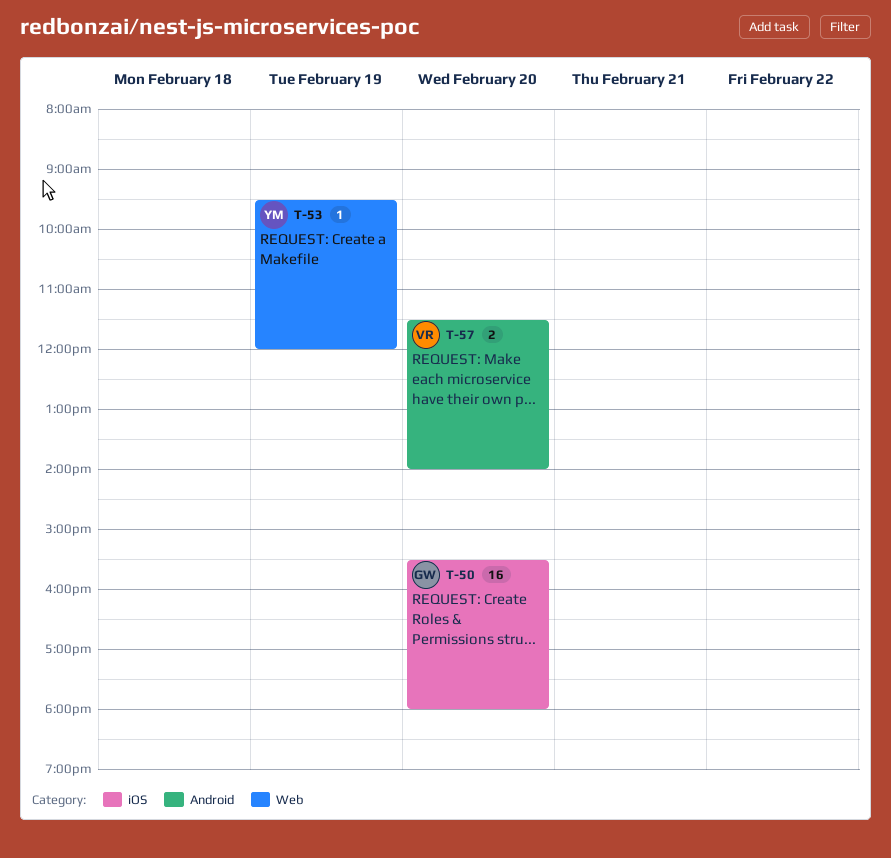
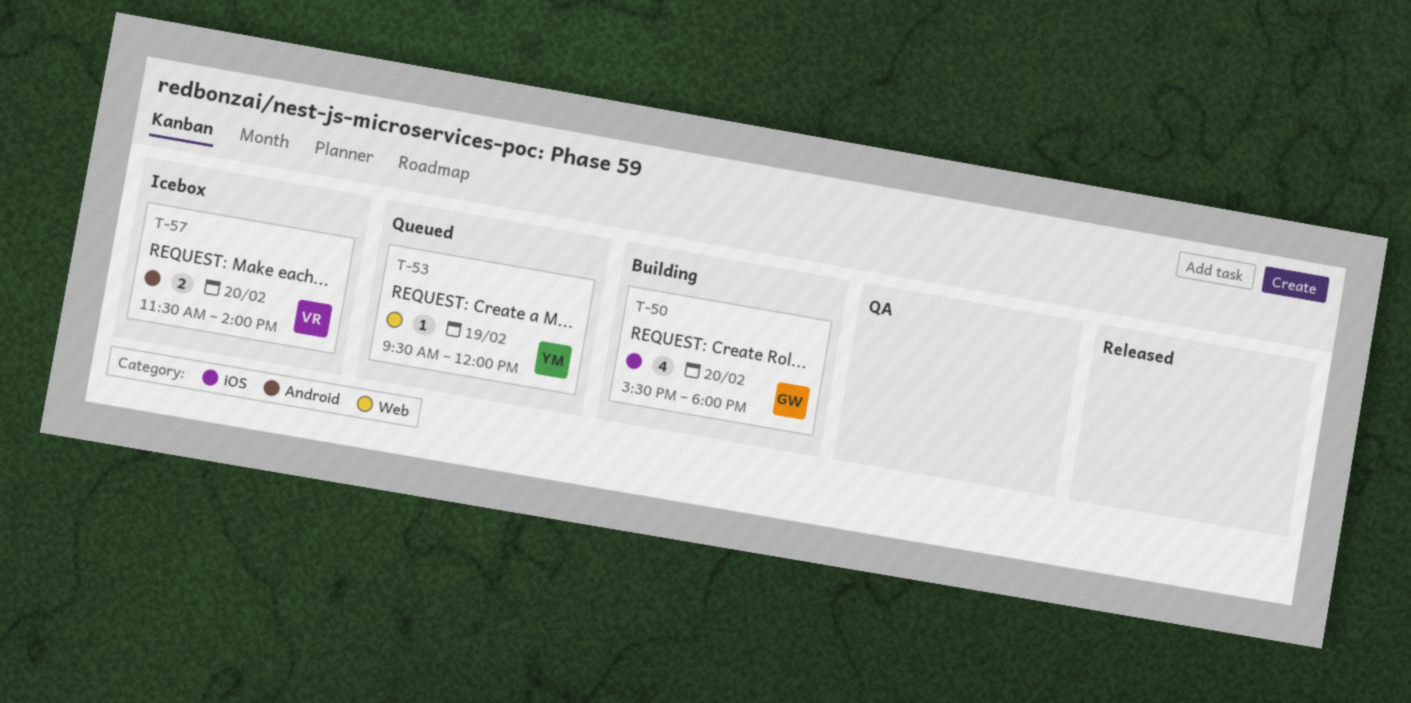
T-50, estimate: 16 -> 4

